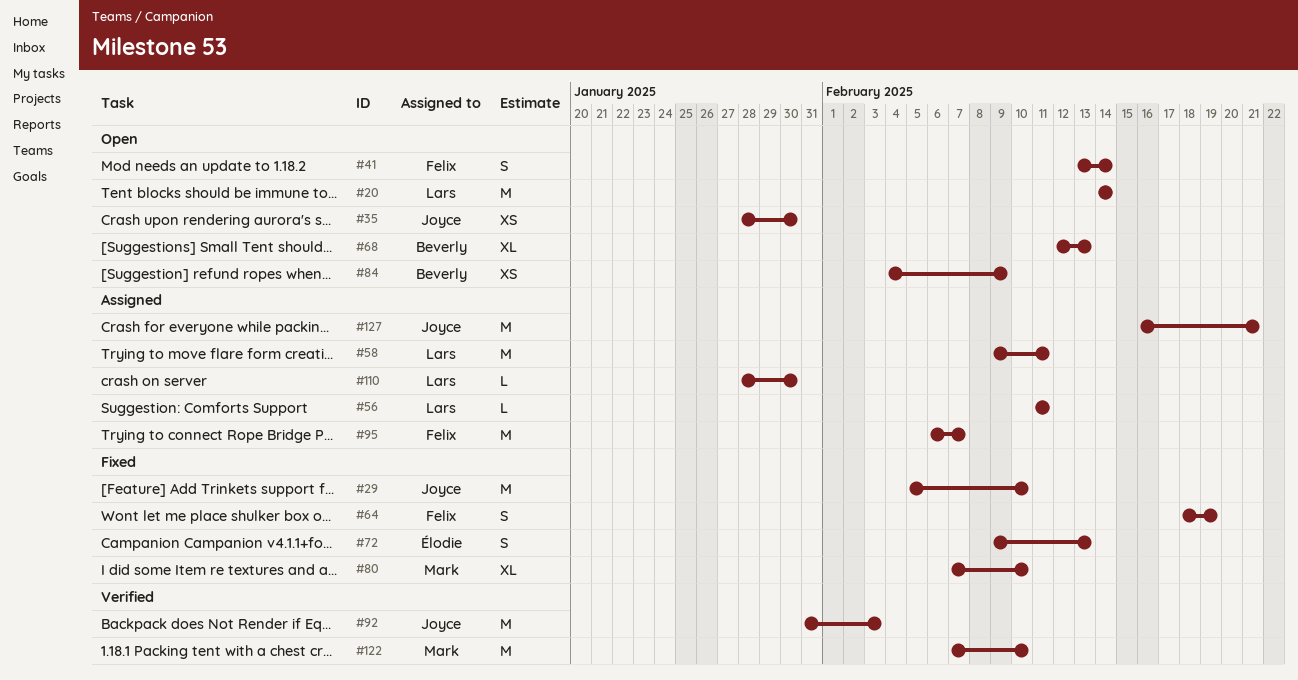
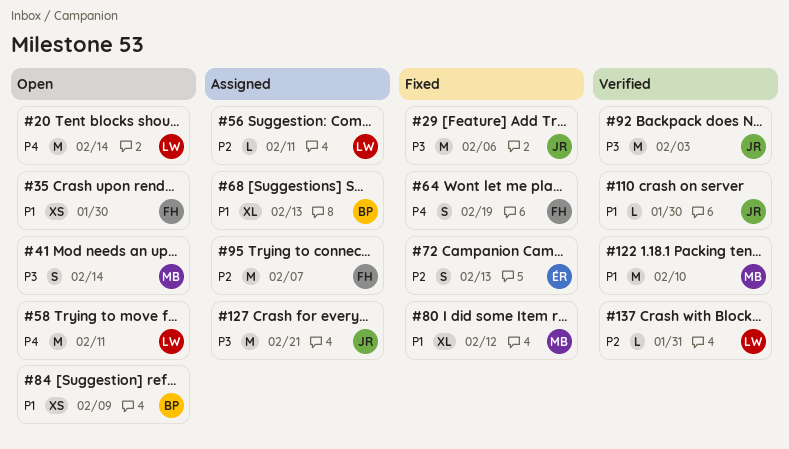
#29, due: Feb 10 -> Feb 6
#35, owner: Joyce -> Felix
#41, owner: Felix -> Mark
#58, status: Assigned -> Open
#68, status: Open -> Assigned
#80, due: Feb 10 -> Feb 12
#110, status: Assigned -> Verified
#110, owner: Lars -> Joyce
#137: none -> present

